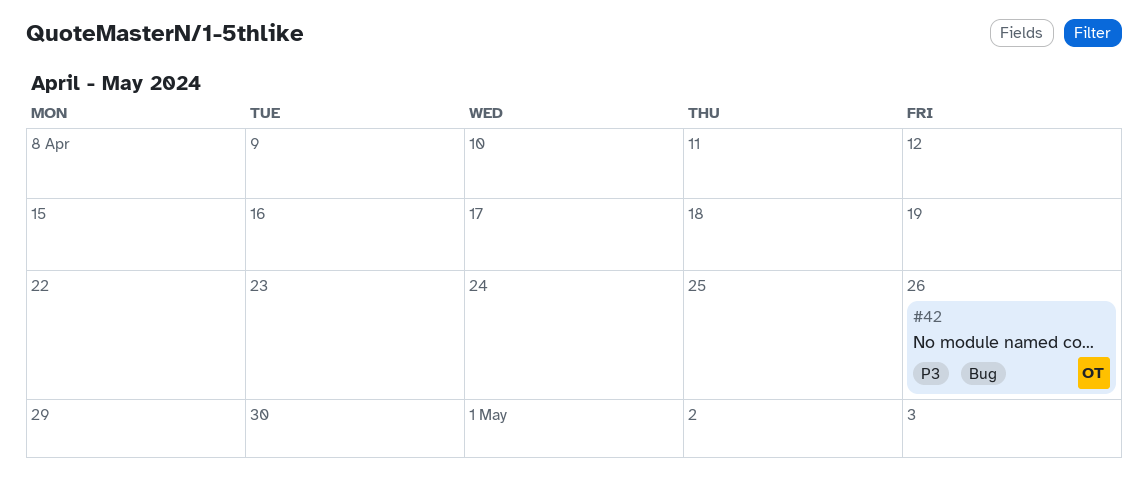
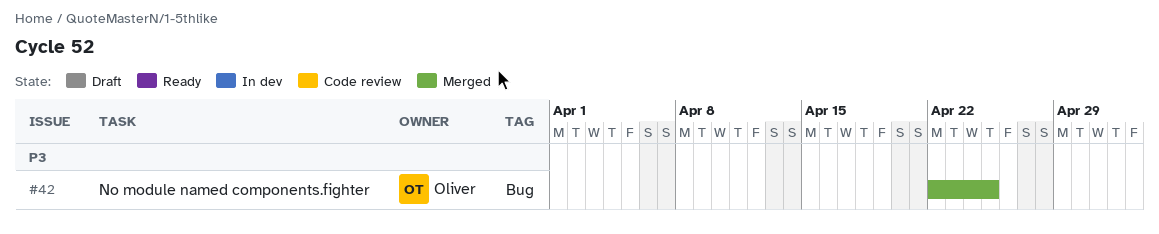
#42, due: Apr 26 -> Apr 25

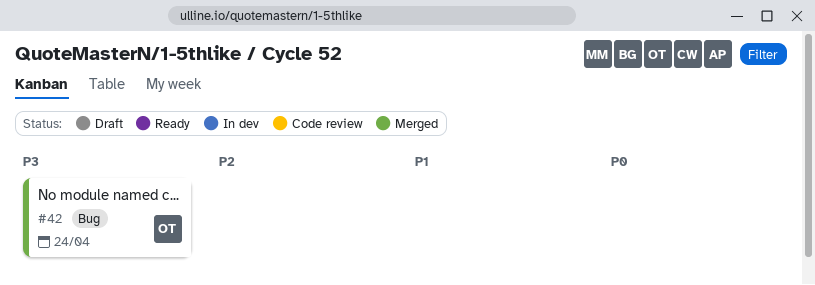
#42, due: Apr 25 -> Apr 24

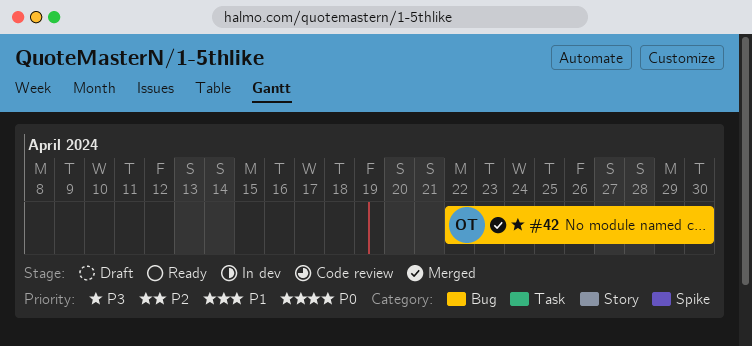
#42, due: Apr 24 -> Apr 30

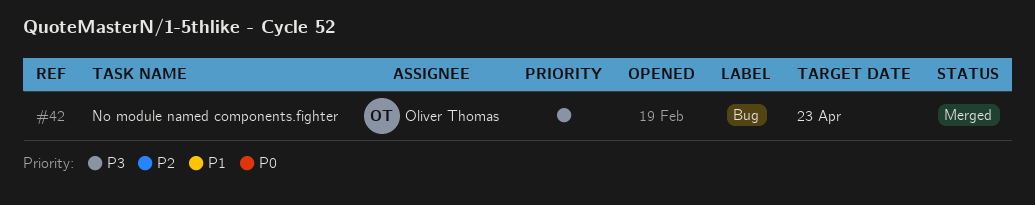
#42, due: Apr 30 -> Apr 23

